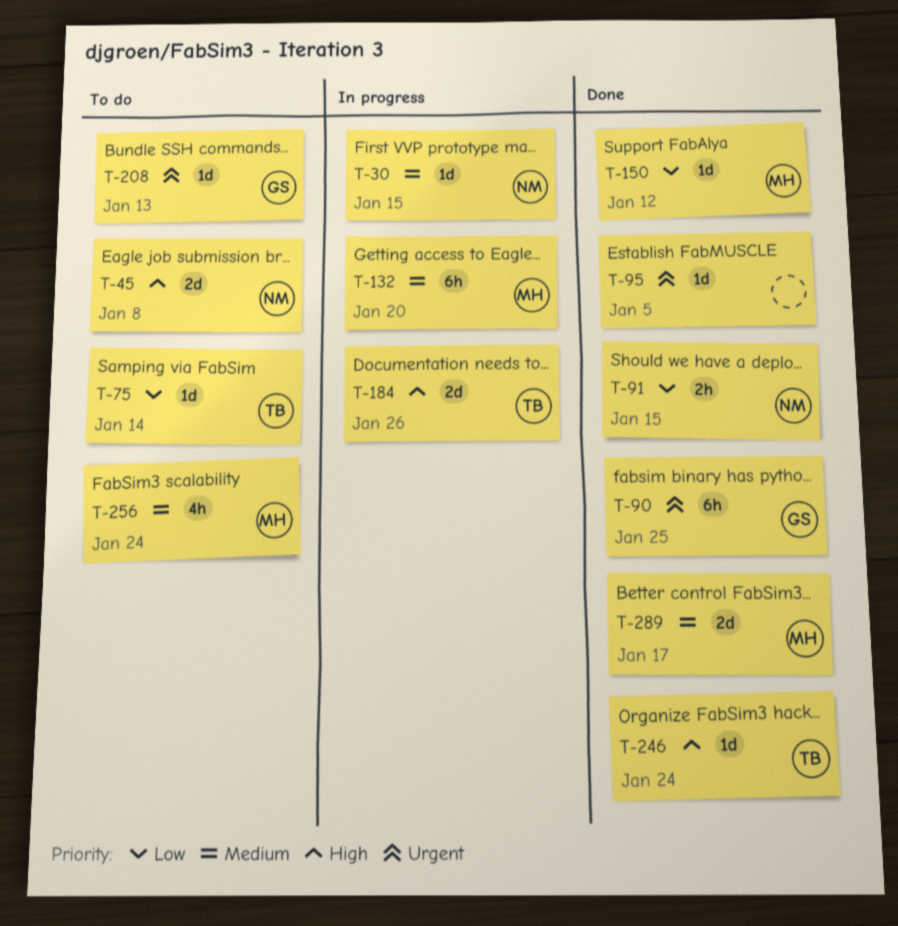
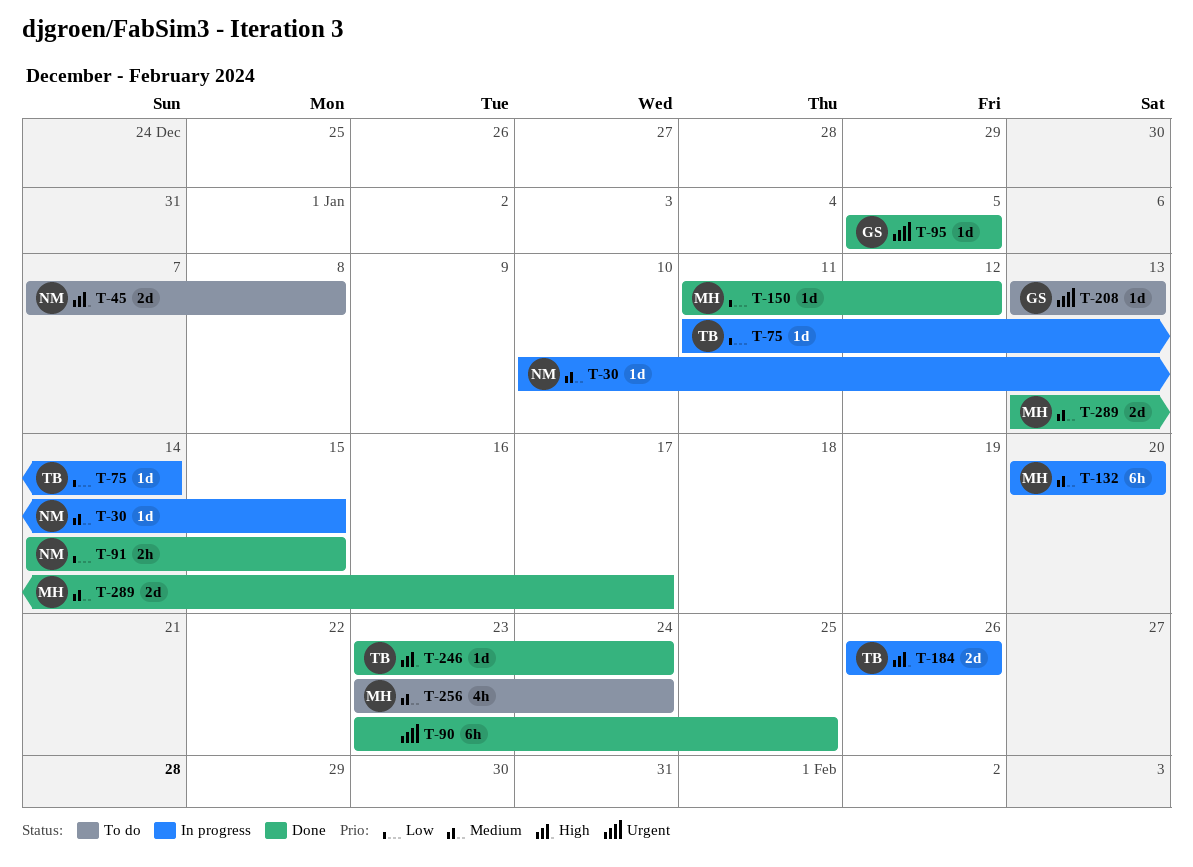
T-75, status: To do -> In progress
T-90, owner: GS -> none
T-95, owner: none -> GS

